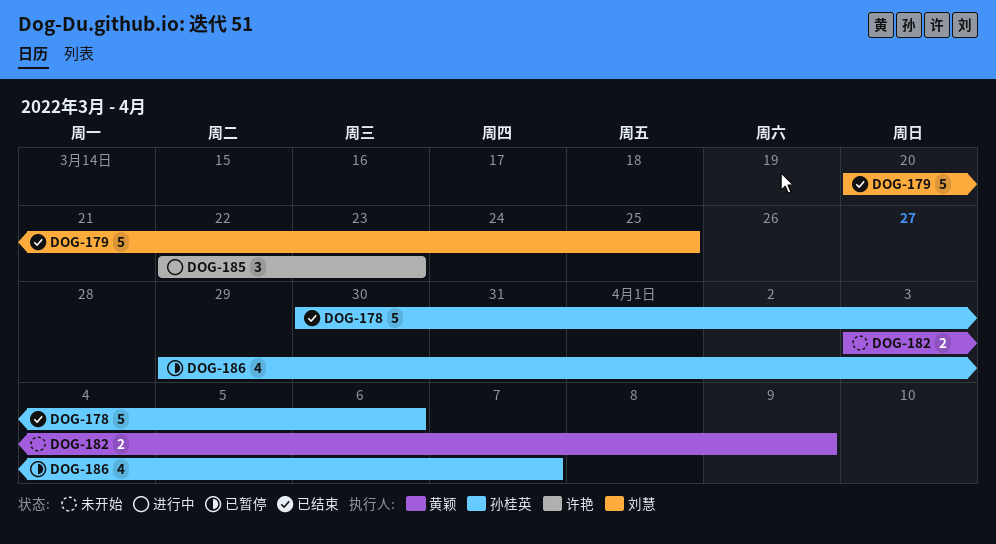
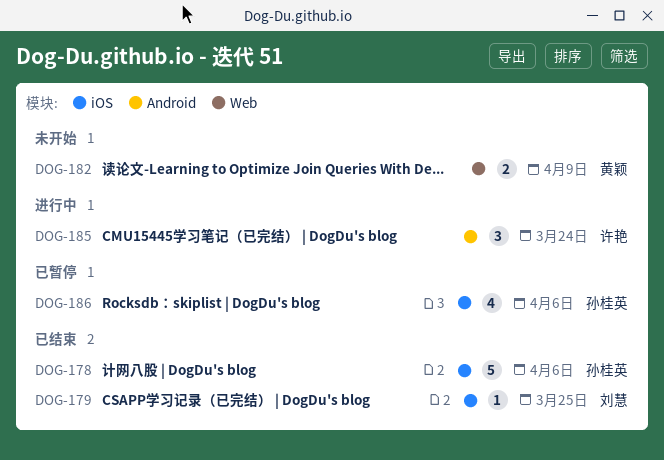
DOG-179, estimate: 5 -> 1
DOG-185, due: Mar 23 -> Mar 24
DOG-186, due: Apr 7 -> Apr 6

